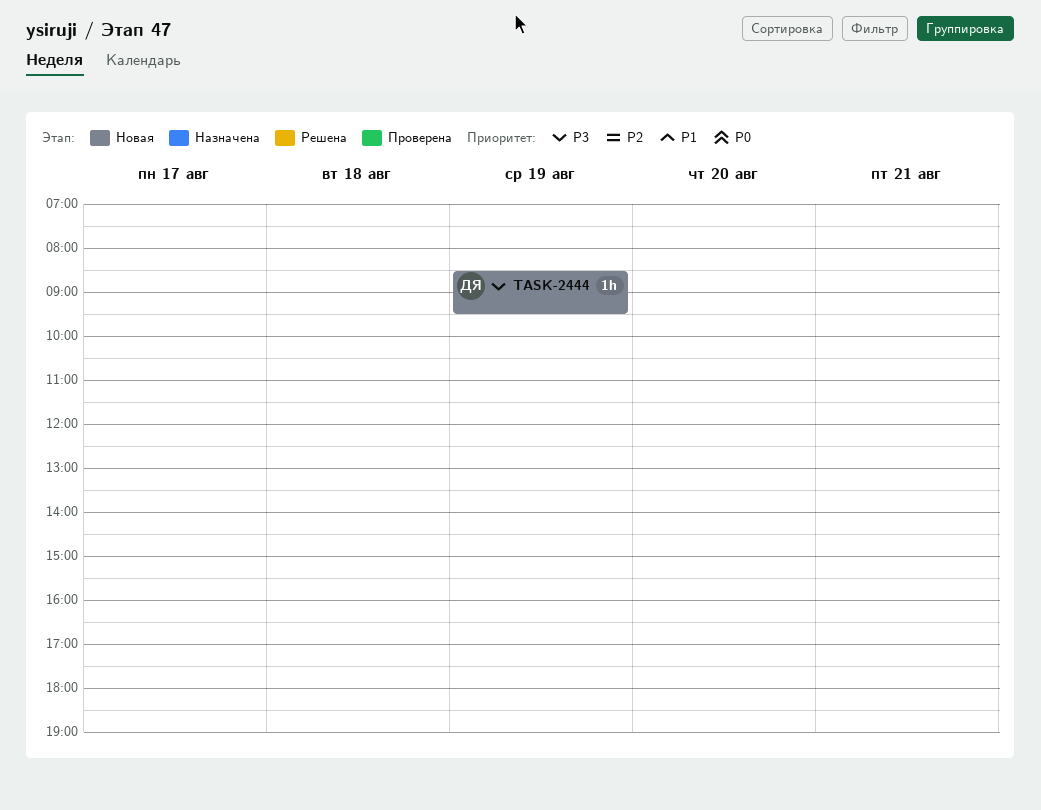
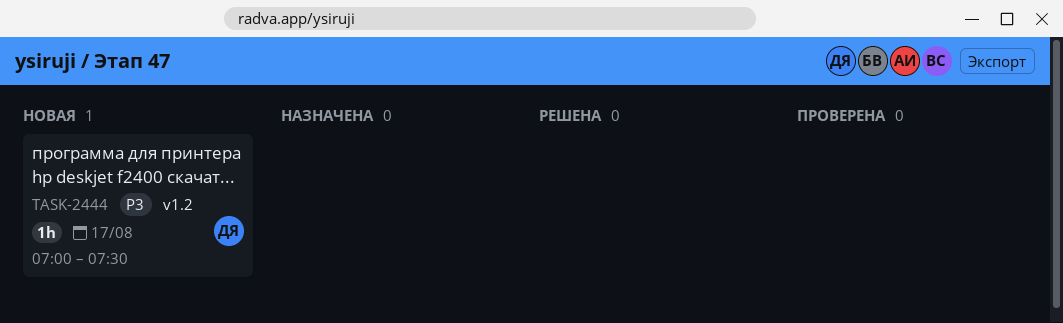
TASK-2444, day: Aug 19 -> Aug 17
TASK-2444, begins: 08:30 -> 07:00
TASK-2444, ends: 09:30 -> 07:30

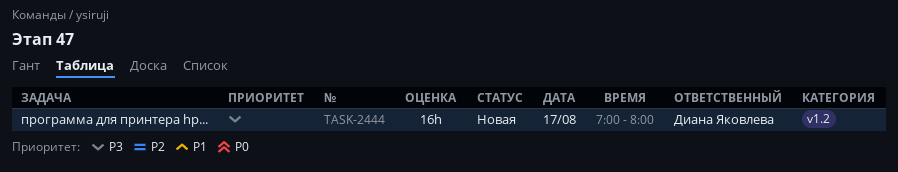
TASK-2444, estimate: 1h -> 16h
TASK-2444, ends: 07:30 -> 08:00

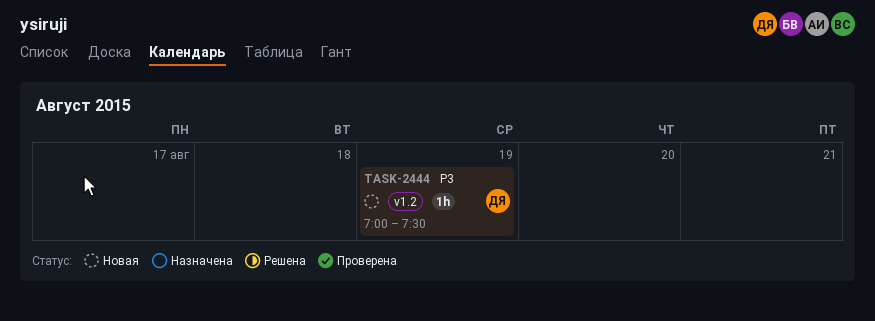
TASK-2444, estimate: 16h -> 1h
TASK-2444, day: Aug 17 -> Aug 19
TASK-2444, ends: 08:00 -> 07:30

